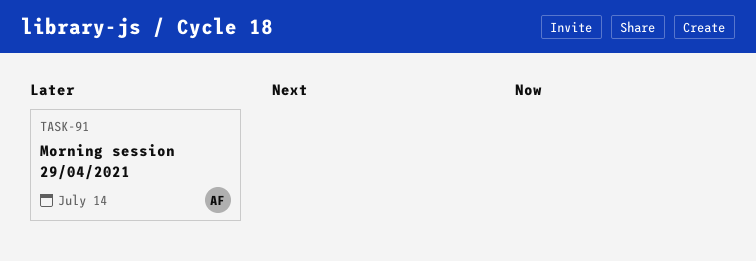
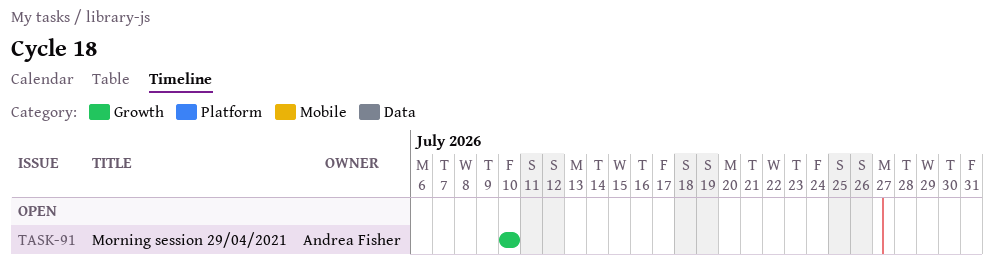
TASK-91, due: Jul 14 -> Jul 10

